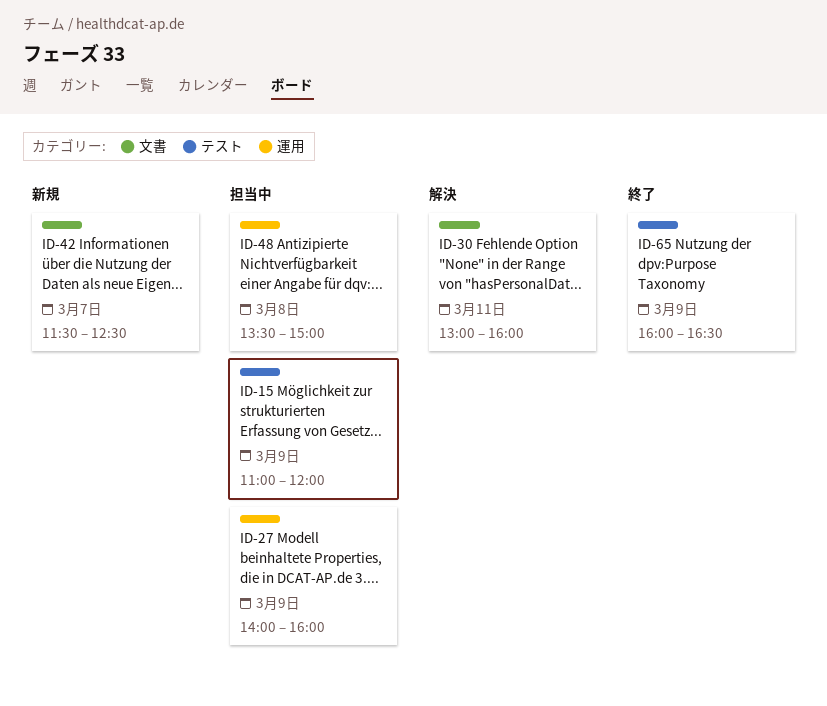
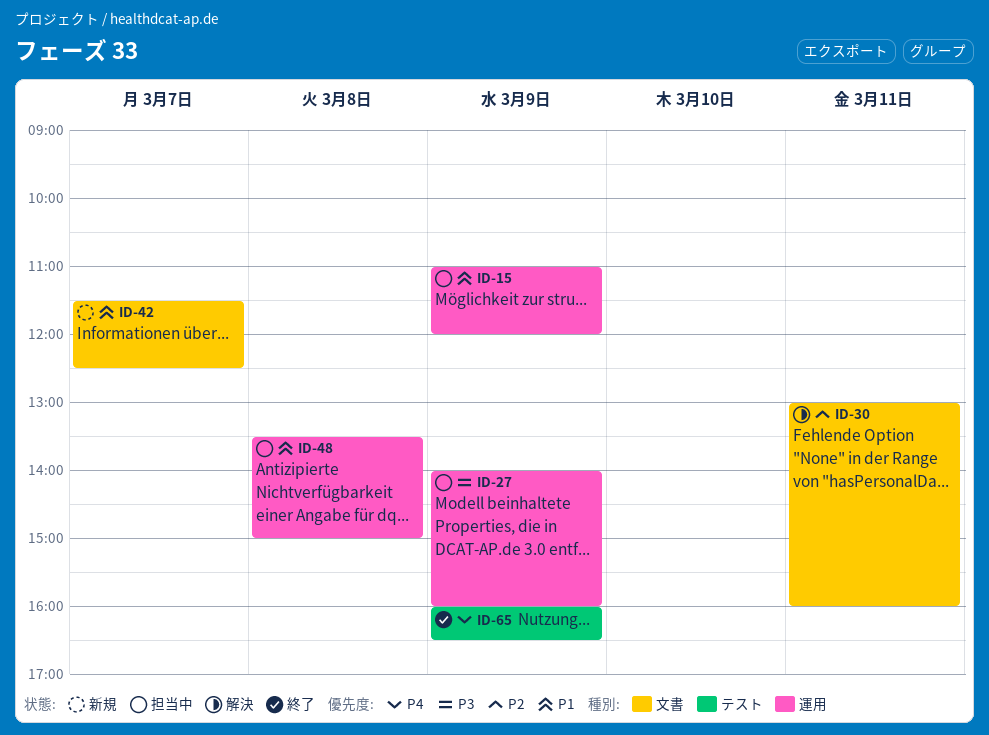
ID-15, label: テスト -> 運用

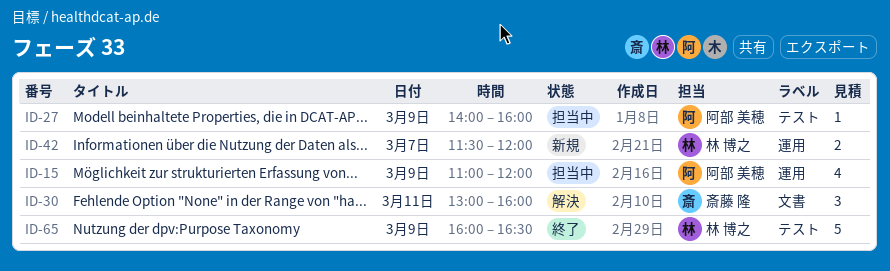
ID-27, label: 運用 -> テスト
ID-42, label: 文書 -> 運用
ID-42, ends: 12:30 -> 12:00
ID-48: present -> none

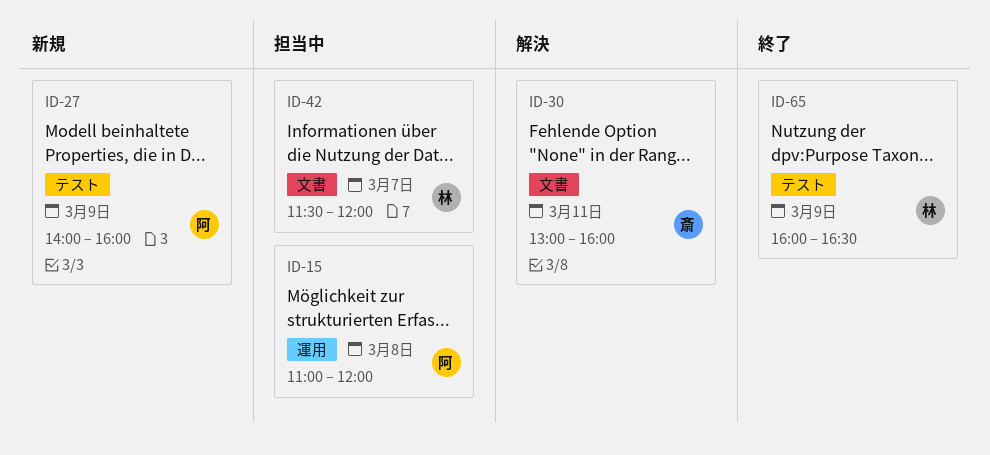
ID-15, day: Mar 9 -> Mar 8
ID-27, status: 担当中 -> 新規
ID-42, status: 新規 -> 担当中
ID-42, label: 運用 -> 文書

